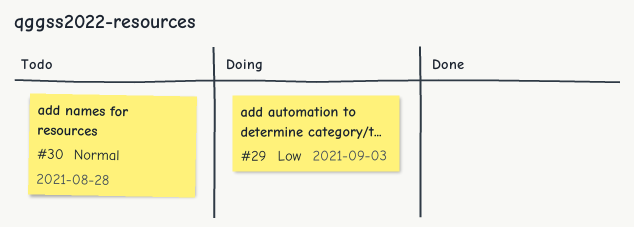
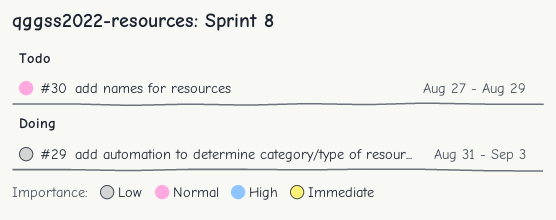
#30, due: Aug 28 -> Aug 29

